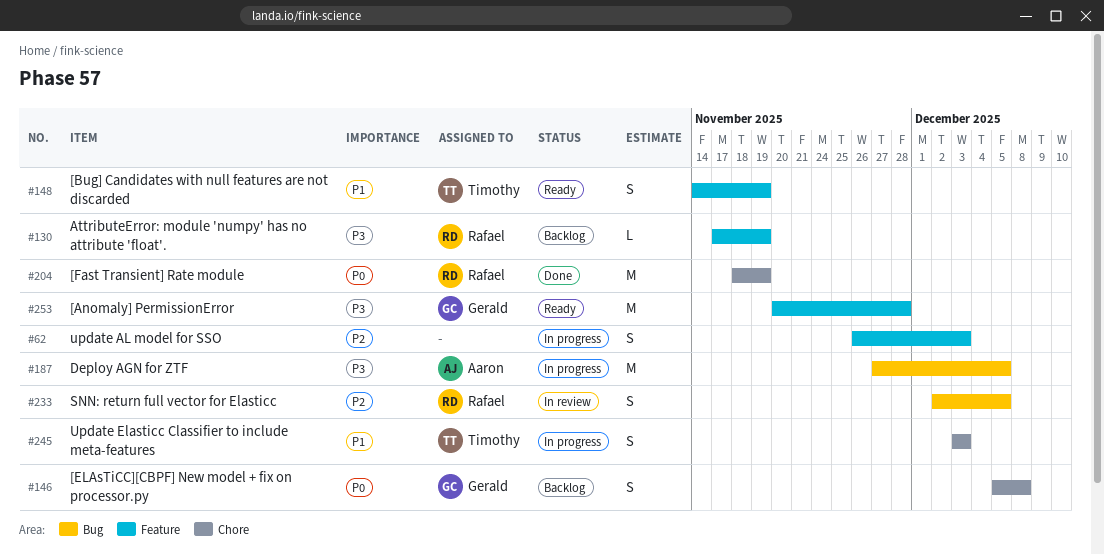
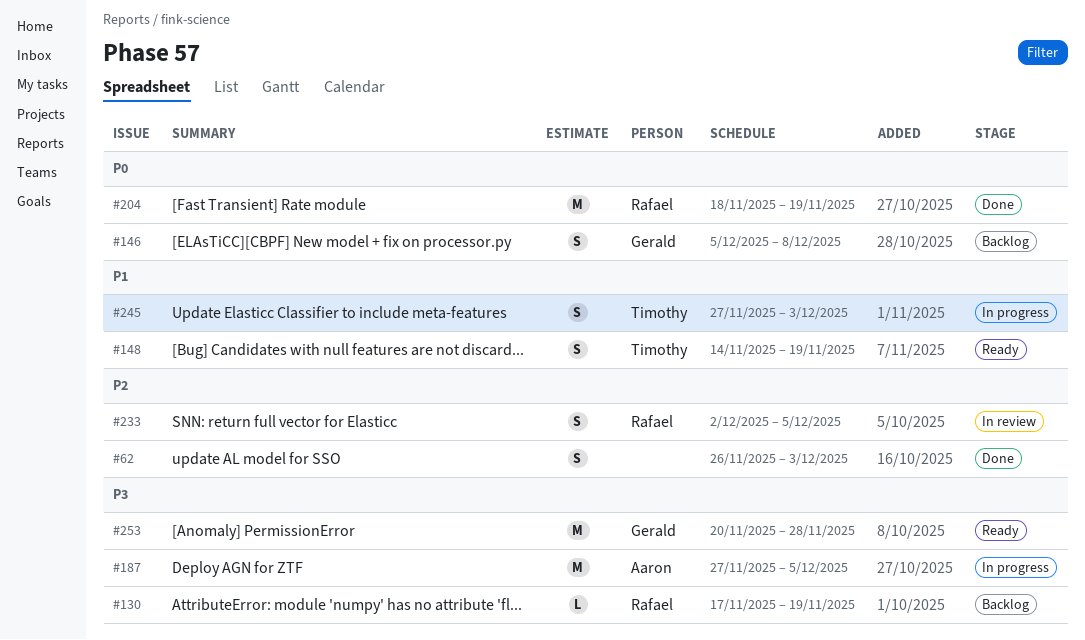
#62, status: In progress -> Done
#245, start: Dec 3 -> Nov 27

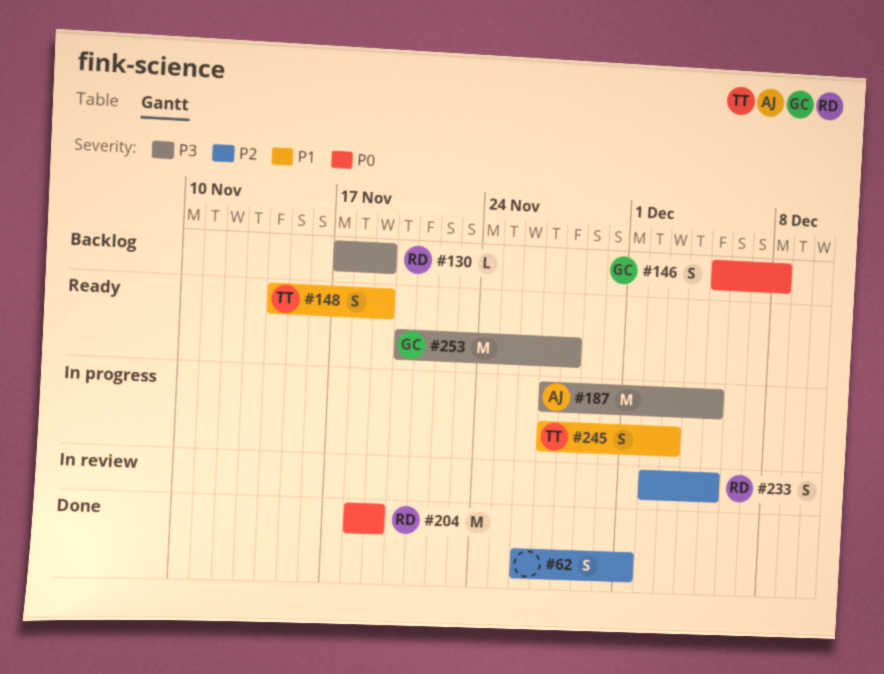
#62, due: Dec 3 -> Dec 1

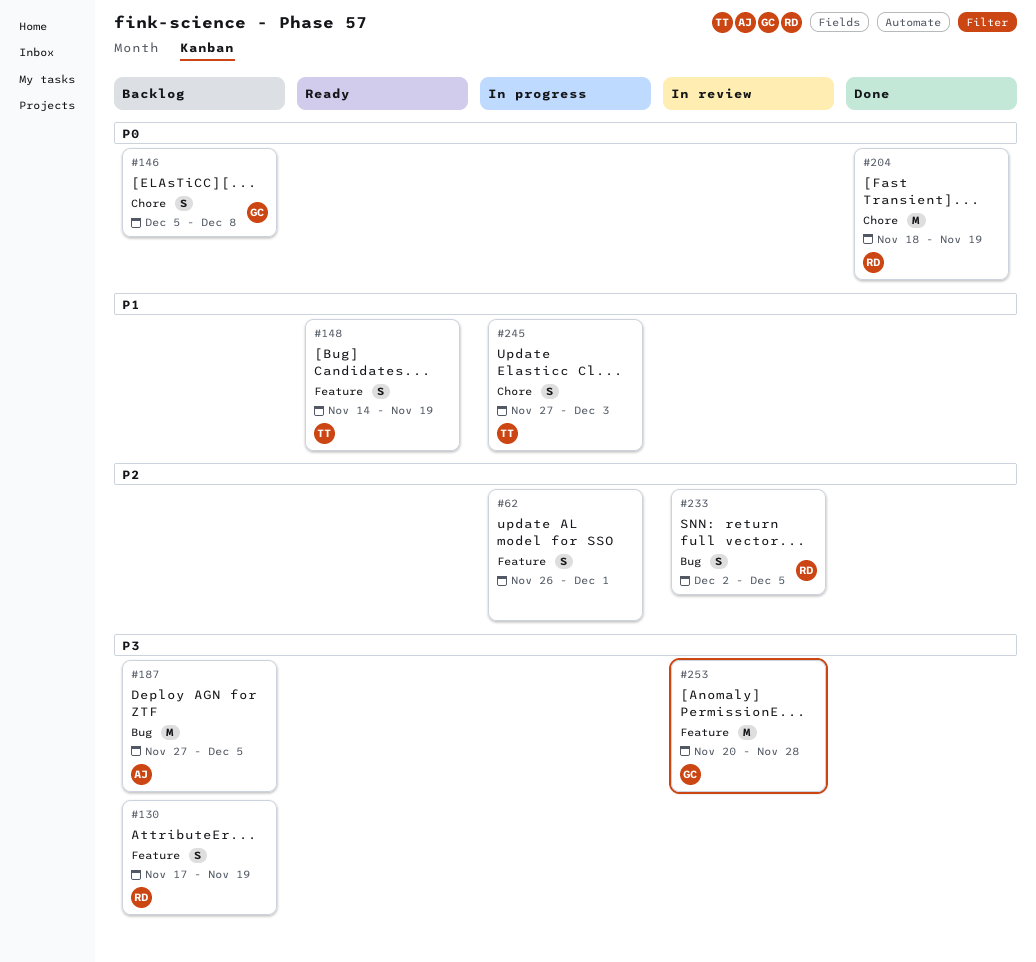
#62, status: Done -> In progress
#130, estimate: L -> S
#187, status: In progress -> Backlog
#253, status: Ready -> In review

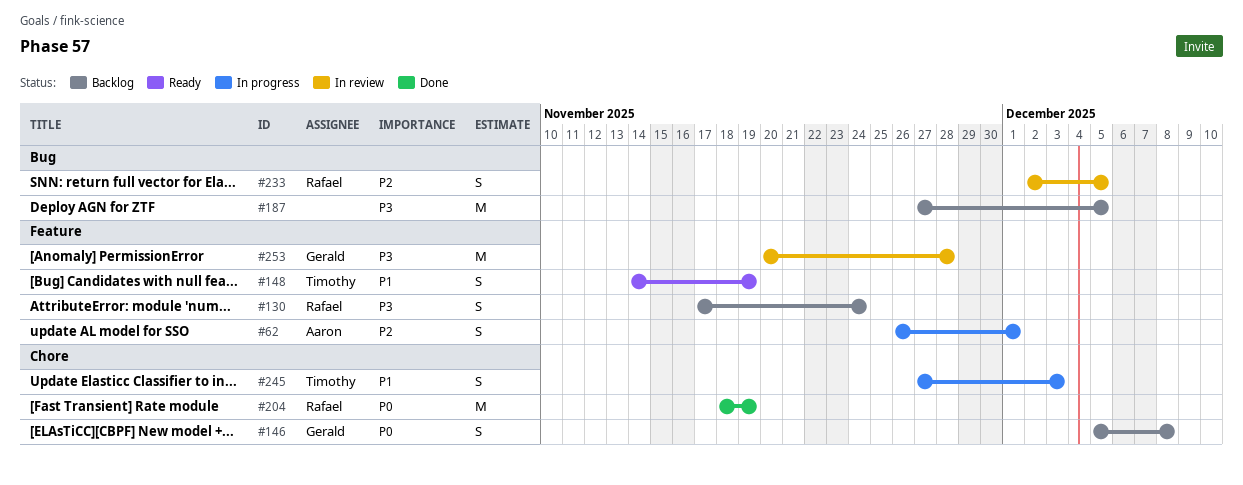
#62, owner: none -> Aaron
#130, due: Nov 19 -> Nov 24
#187, owner: Aaron -> none

